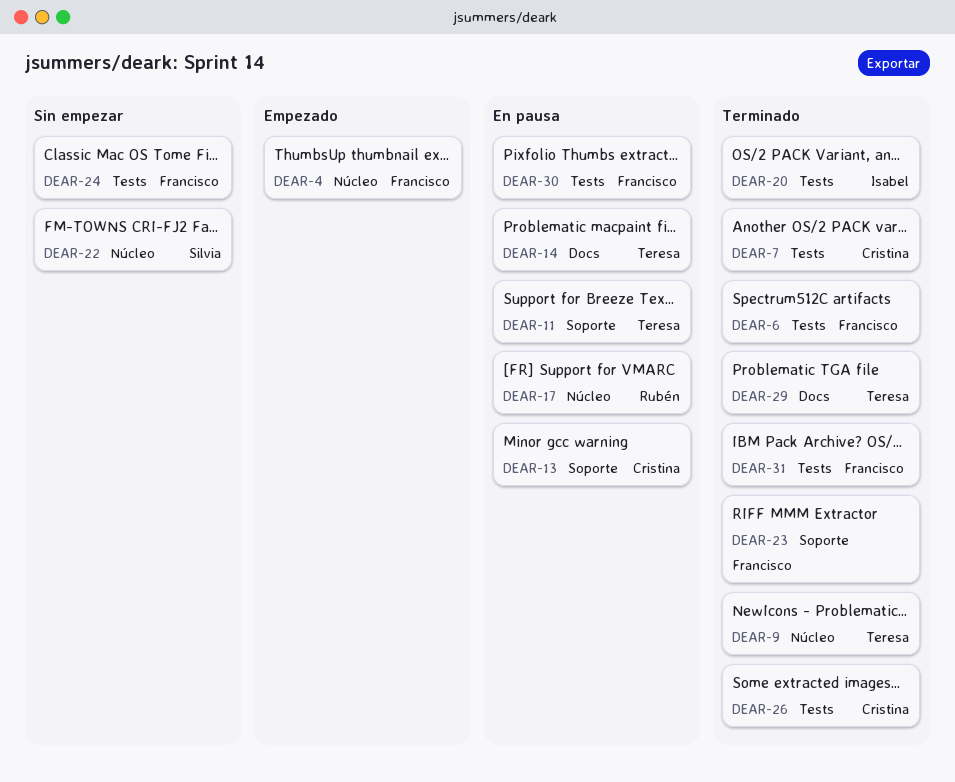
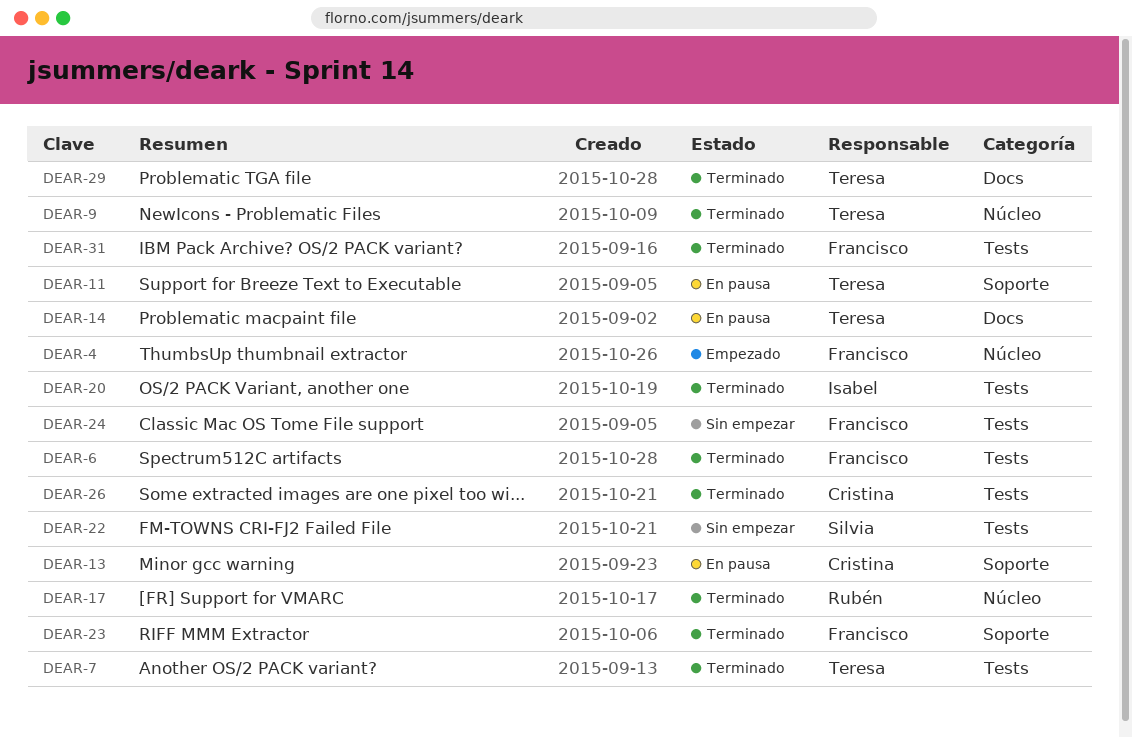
DEAR-7, owner: Cristina -> Teresa
DEAR-17, status: En pausa -> Terminado
DEAR-22, label: Núcleo -> Tests
DEAR-30: present -> none

